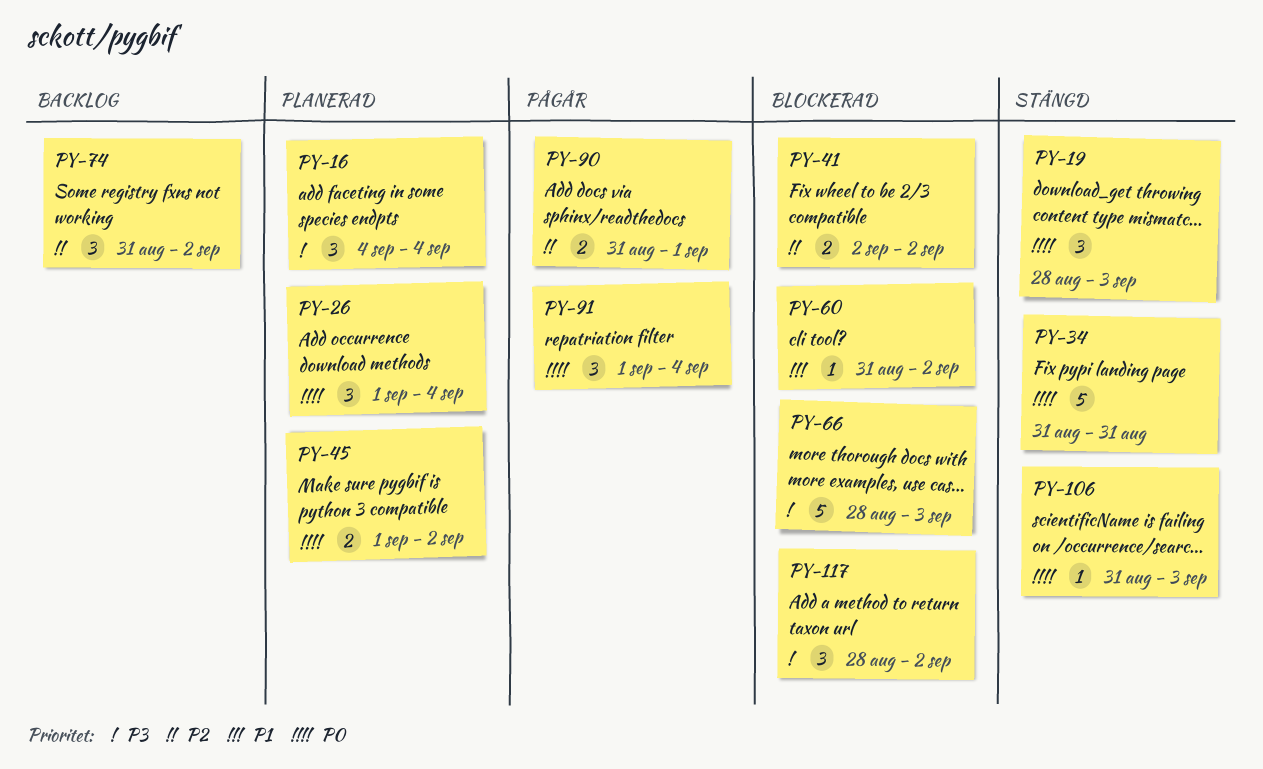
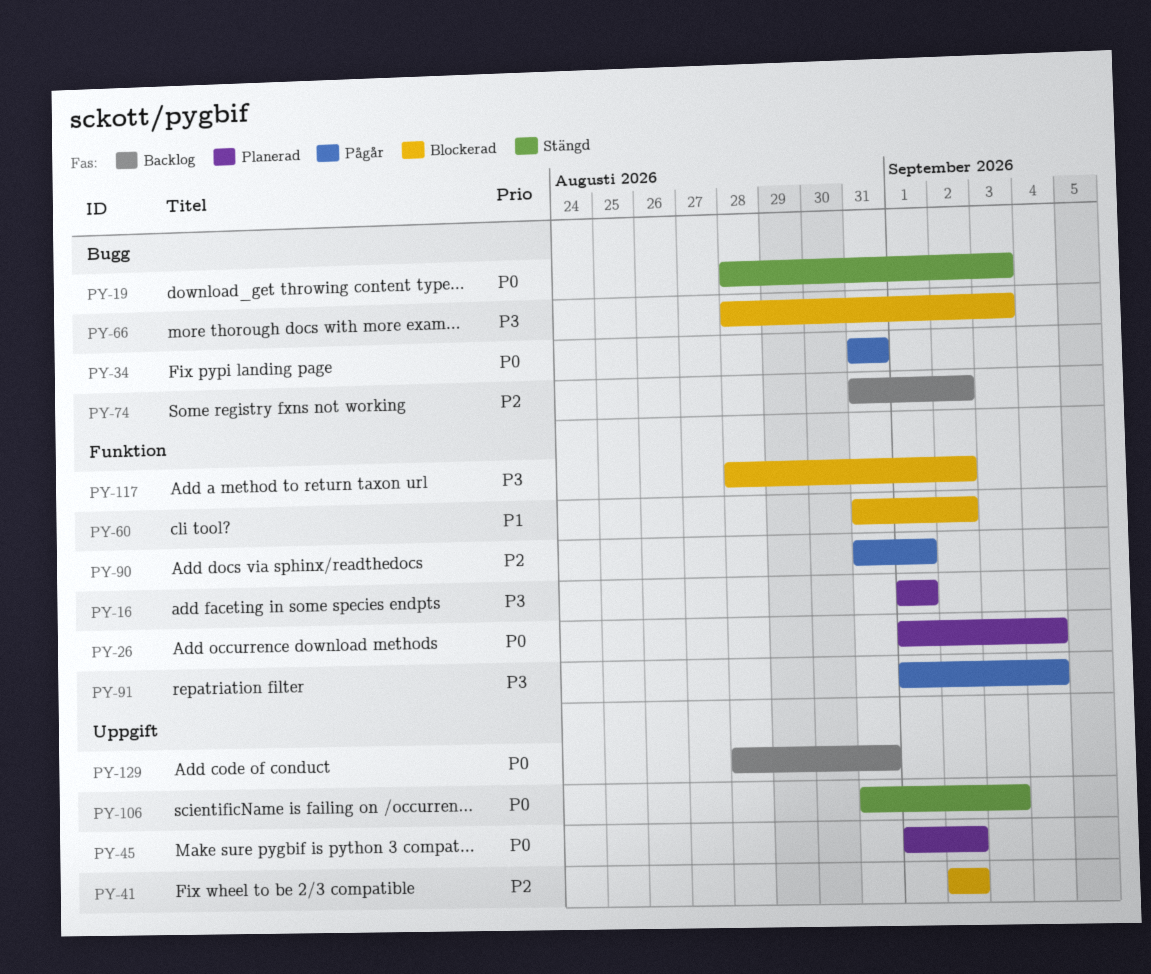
PY-16, start: Sep 4 -> Sep 1
PY-16, due: Sep 4 -> Sep 1
PY-34, status: Stängd -> Pågår
PY-91, priority: P0 -> P3
PY-129: none -> present

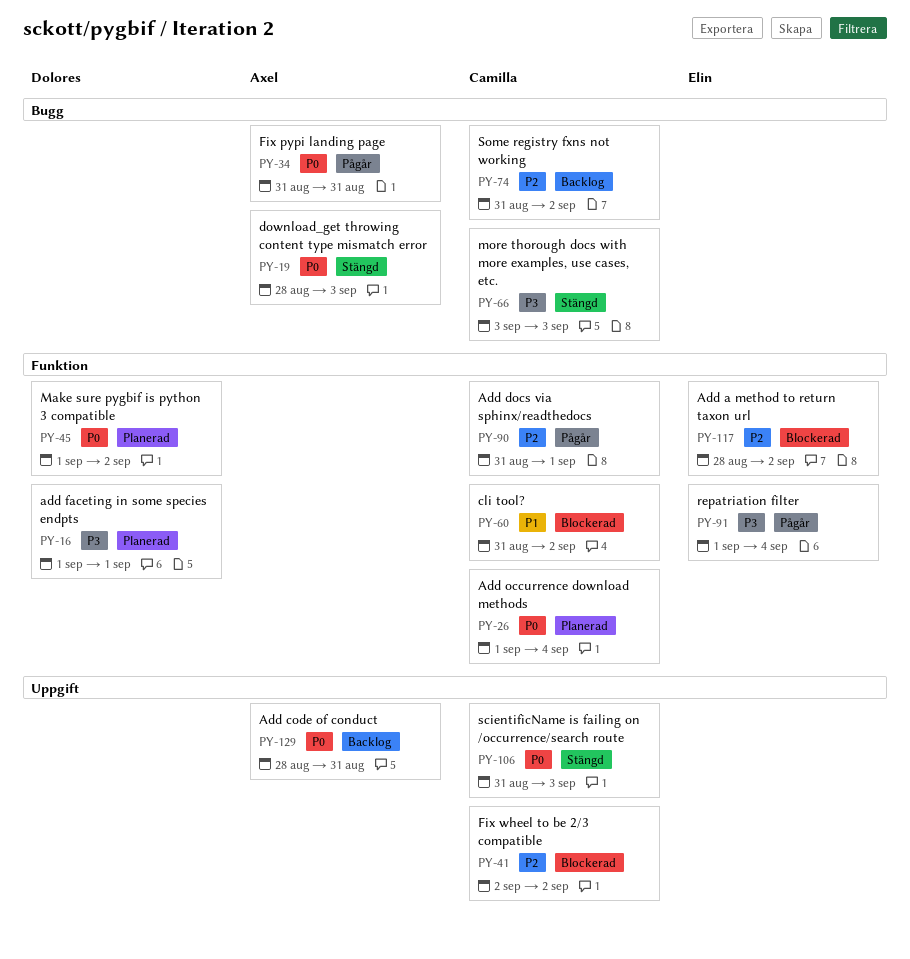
PY-45, label: Uppgift -> Funktion
PY-66, status: Blockerad -> Stängd
PY-66, start: Aug 28 -> Sep 3
PY-117, priority: P3 -> P2

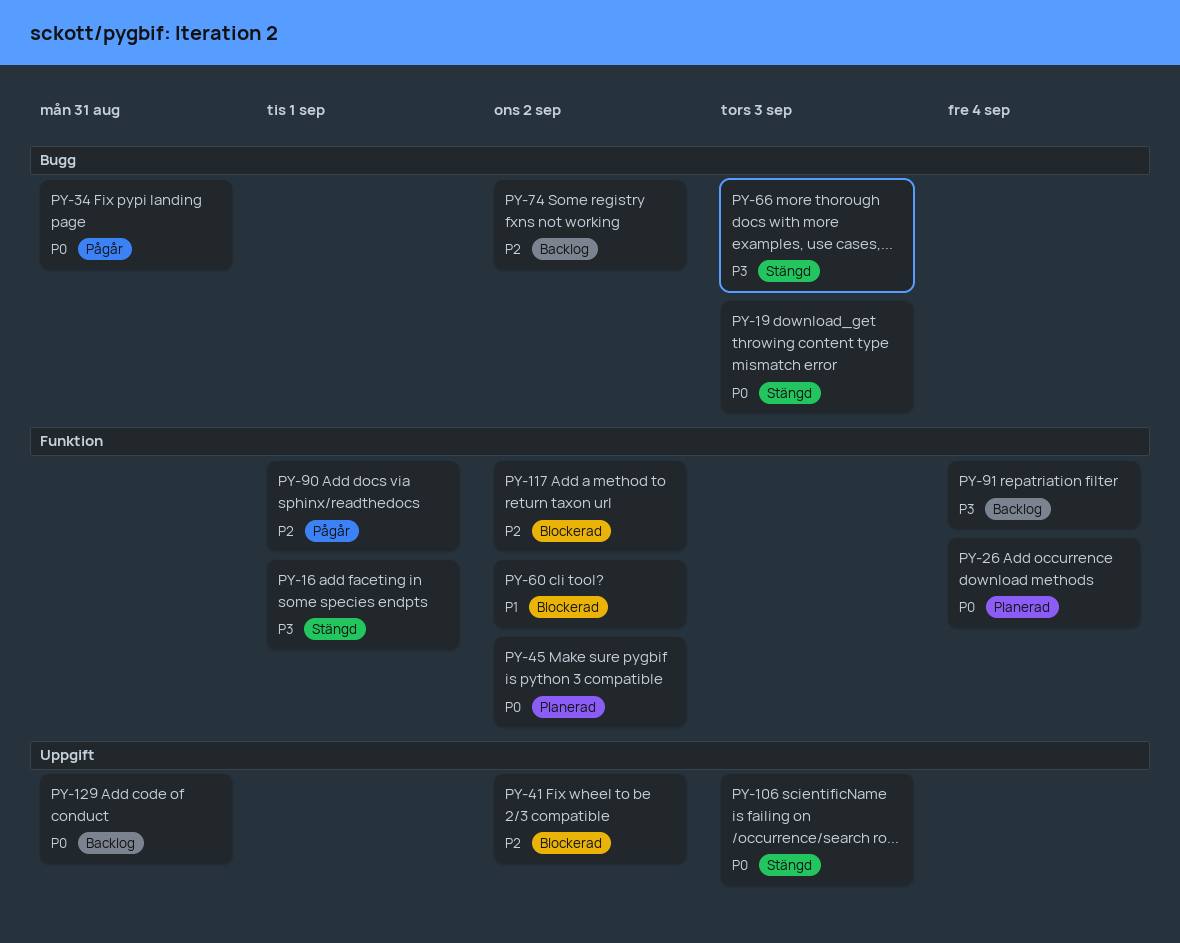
PY-16, status: Planerad -> Stängd
PY-91, status: Pågår -> Backlog

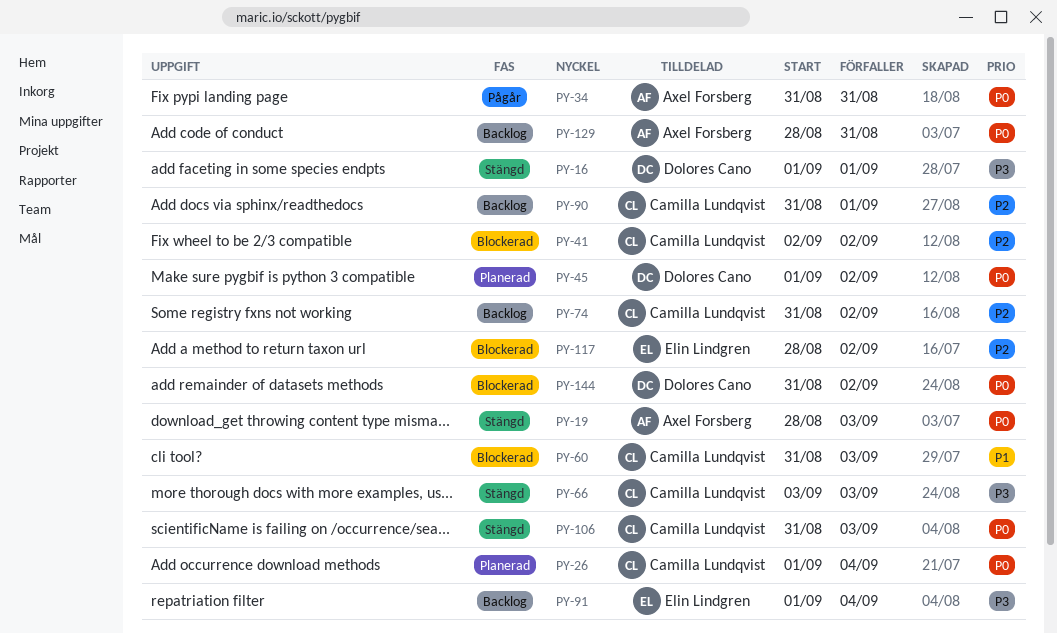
PY-60, due: Sep 2 -> Sep 3
PY-90, status: Pågår -> Backlog
PY-144: none -> present

